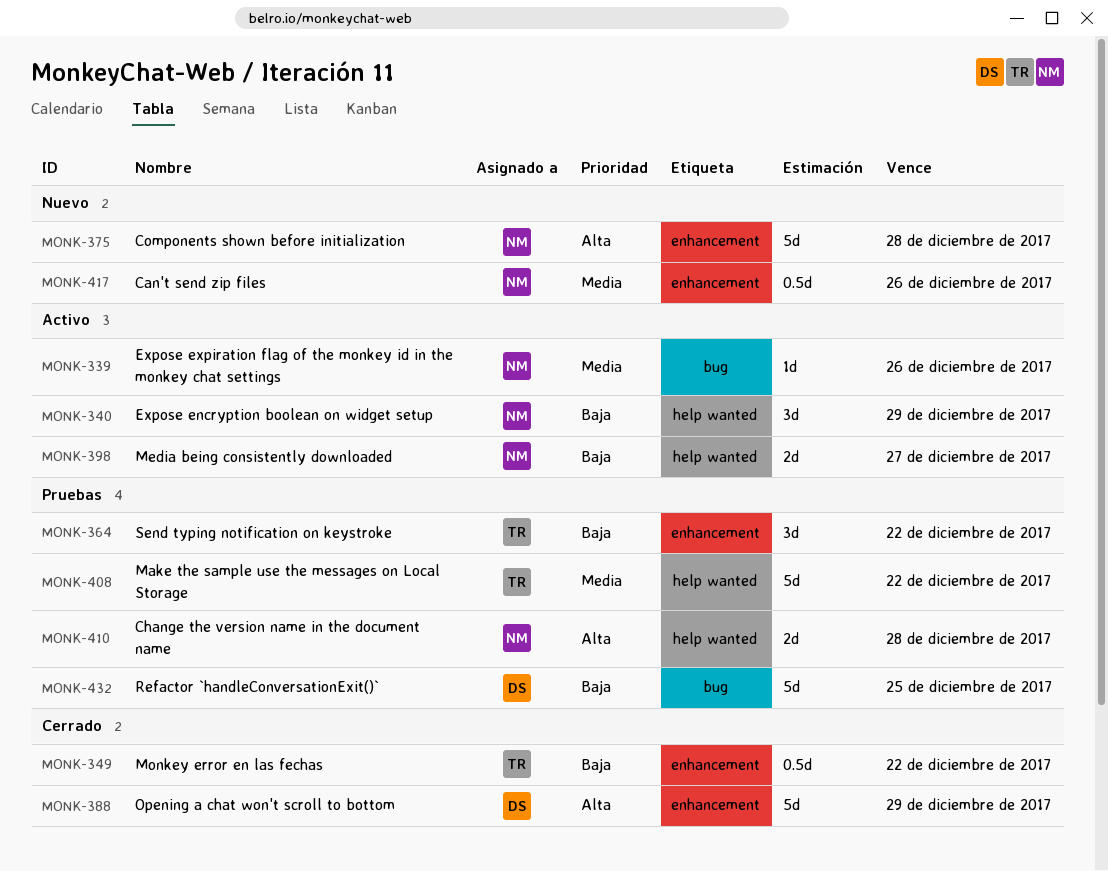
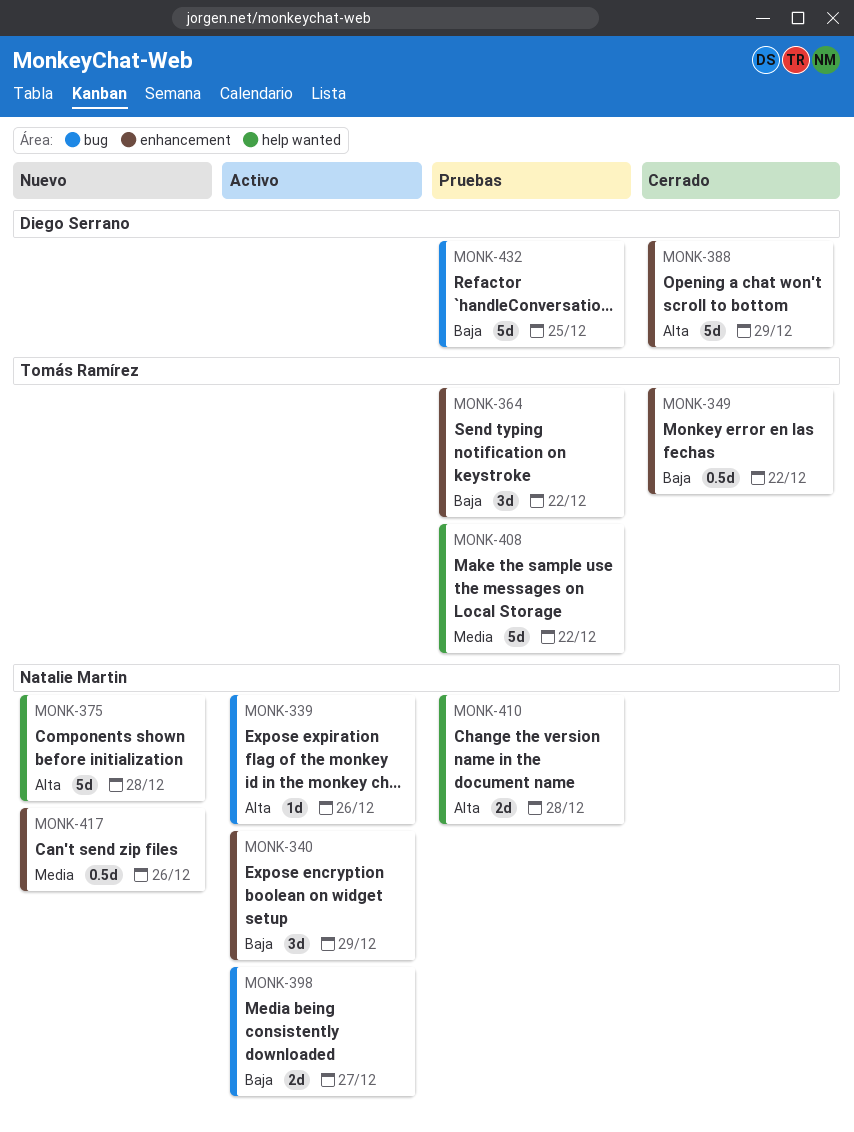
MONK-339, priority: Media -> Alta
MONK-340, label: help wanted -> enhancement
MONK-375, label: enhancement -> help wanted
MONK-398, label: help wanted -> bug

